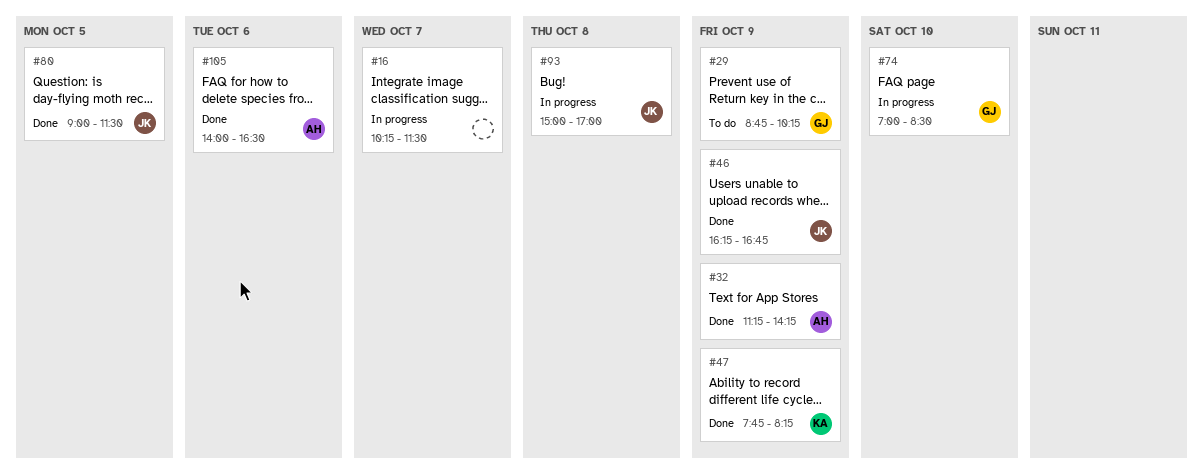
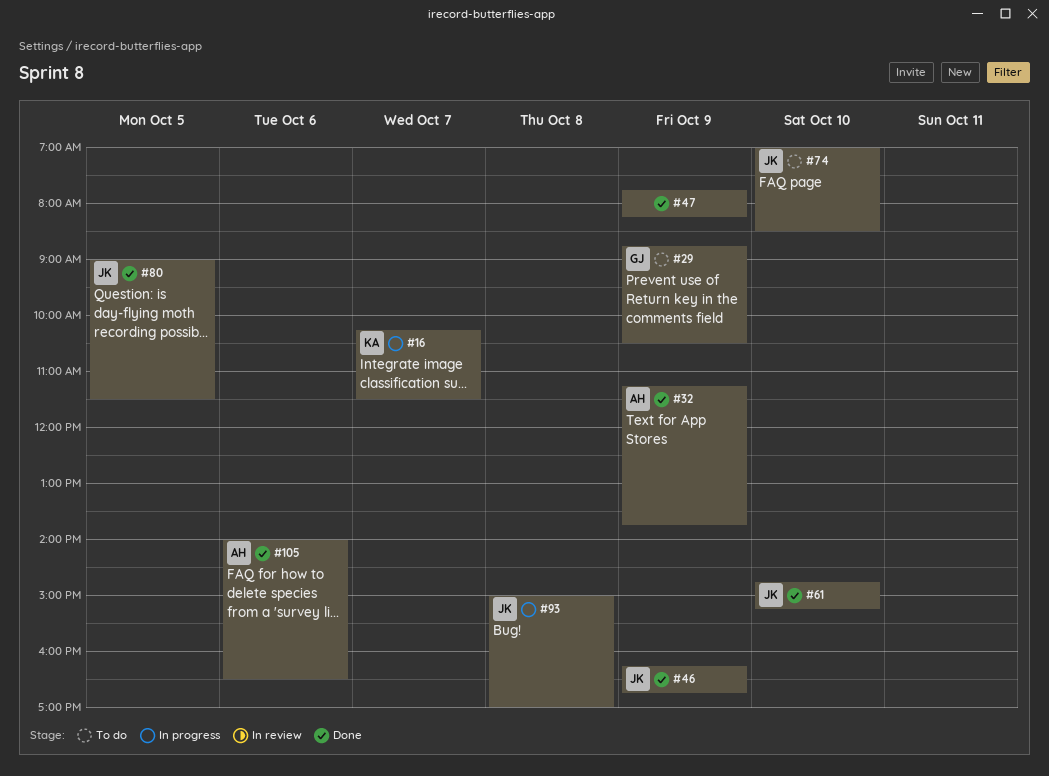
#16, owner: none -> KA
#29, ends: 10:15 -> 10:30
#32, ends: 14:15 -> 13:45
#47, owner: KA -> none
#61: none -> present
#74, status: In progress -> To do
#74, owner: GJ -> JK

